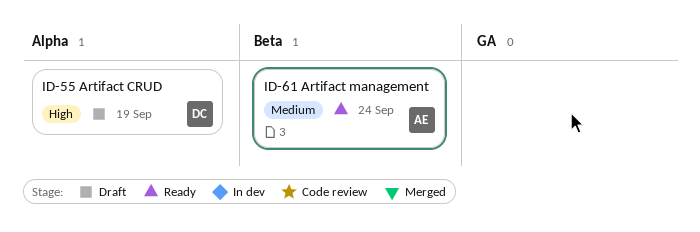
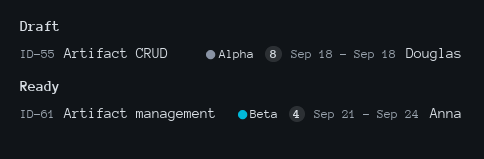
ID-55, due: Sep 19 -> Sep 18

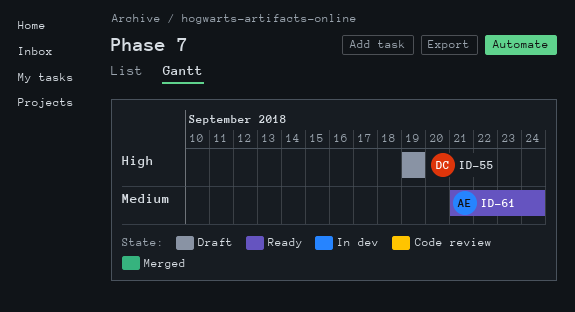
ID-55, start: Sep 18 -> Sep 19
ID-55, due: Sep 18 -> Sep 19

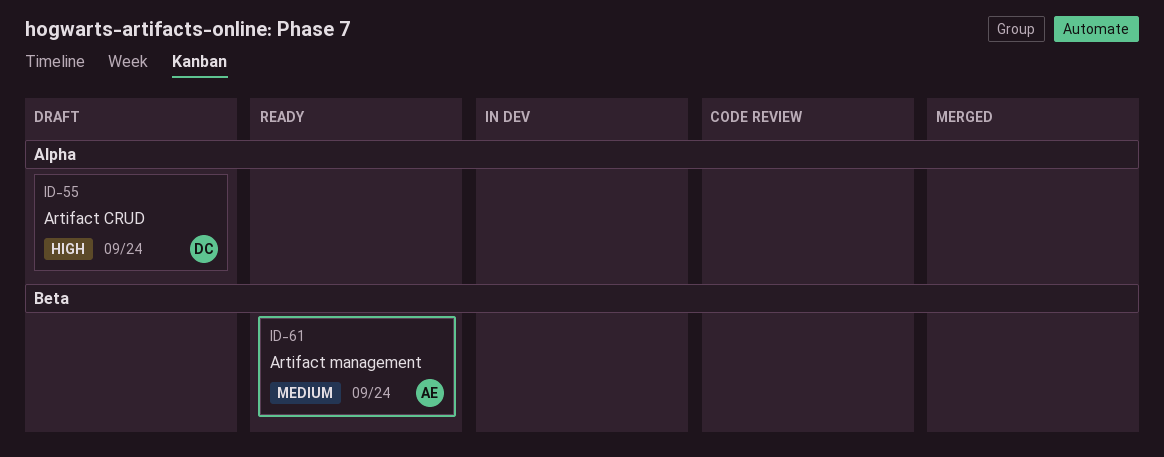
ID-55, due: Sep 19 -> Sep 24

